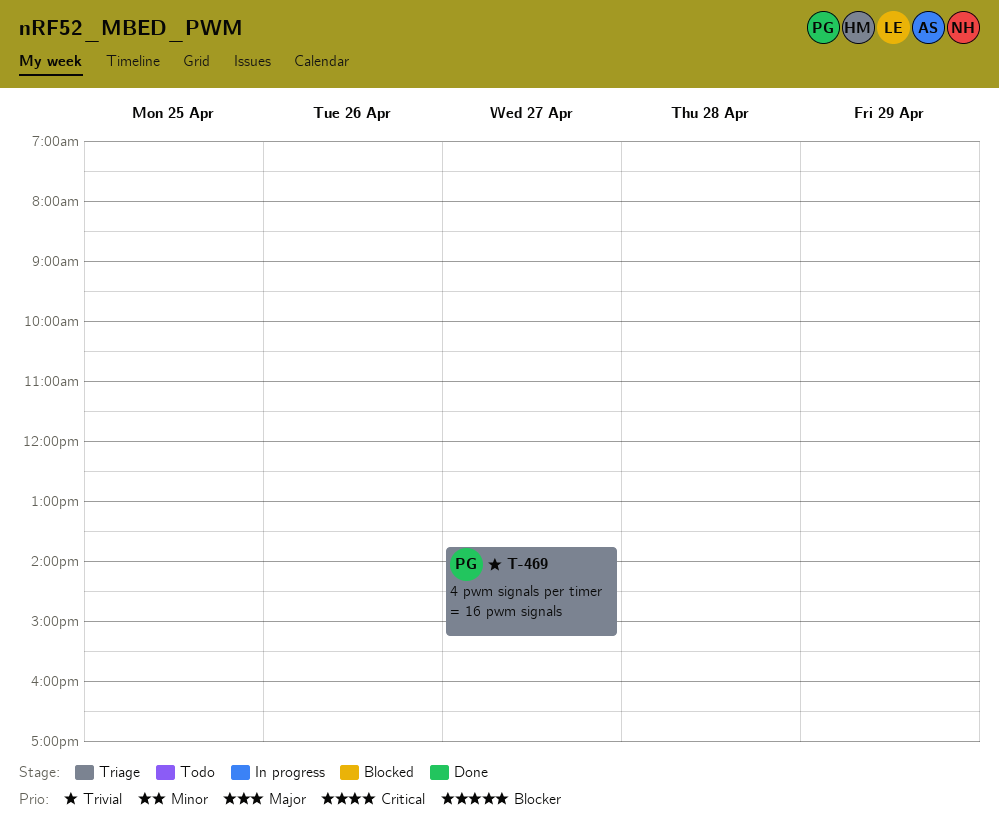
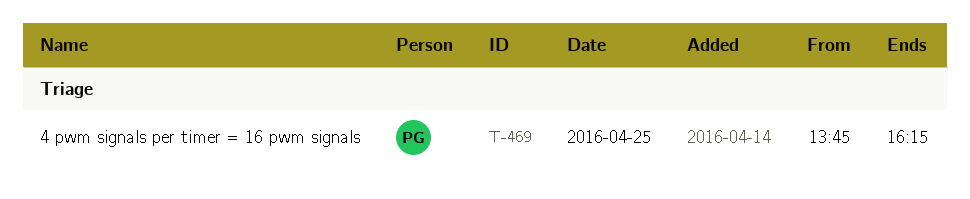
T-469, day: Apr 27 -> Apr 25
T-469, ends: 15:15 -> 16:15

